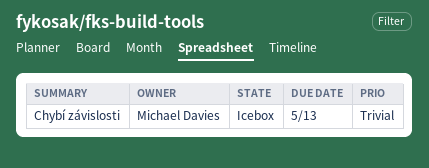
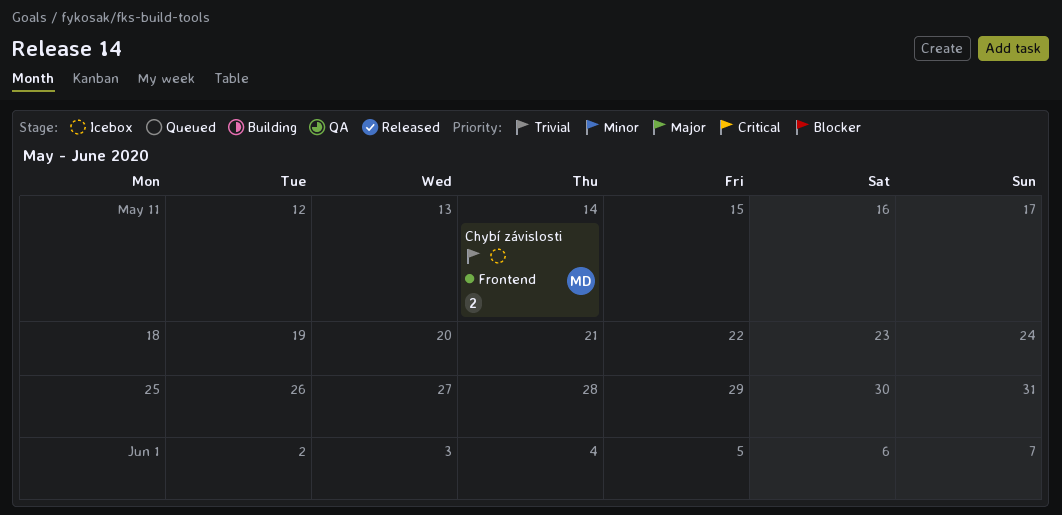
Chybí závislosti, due: May 13 -> May 14

